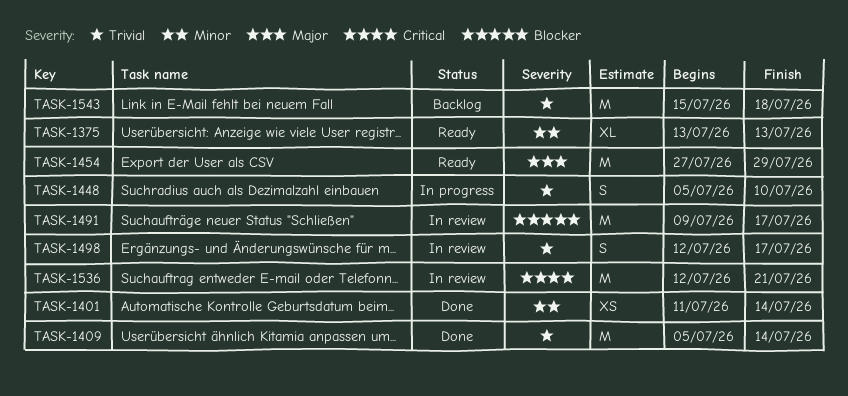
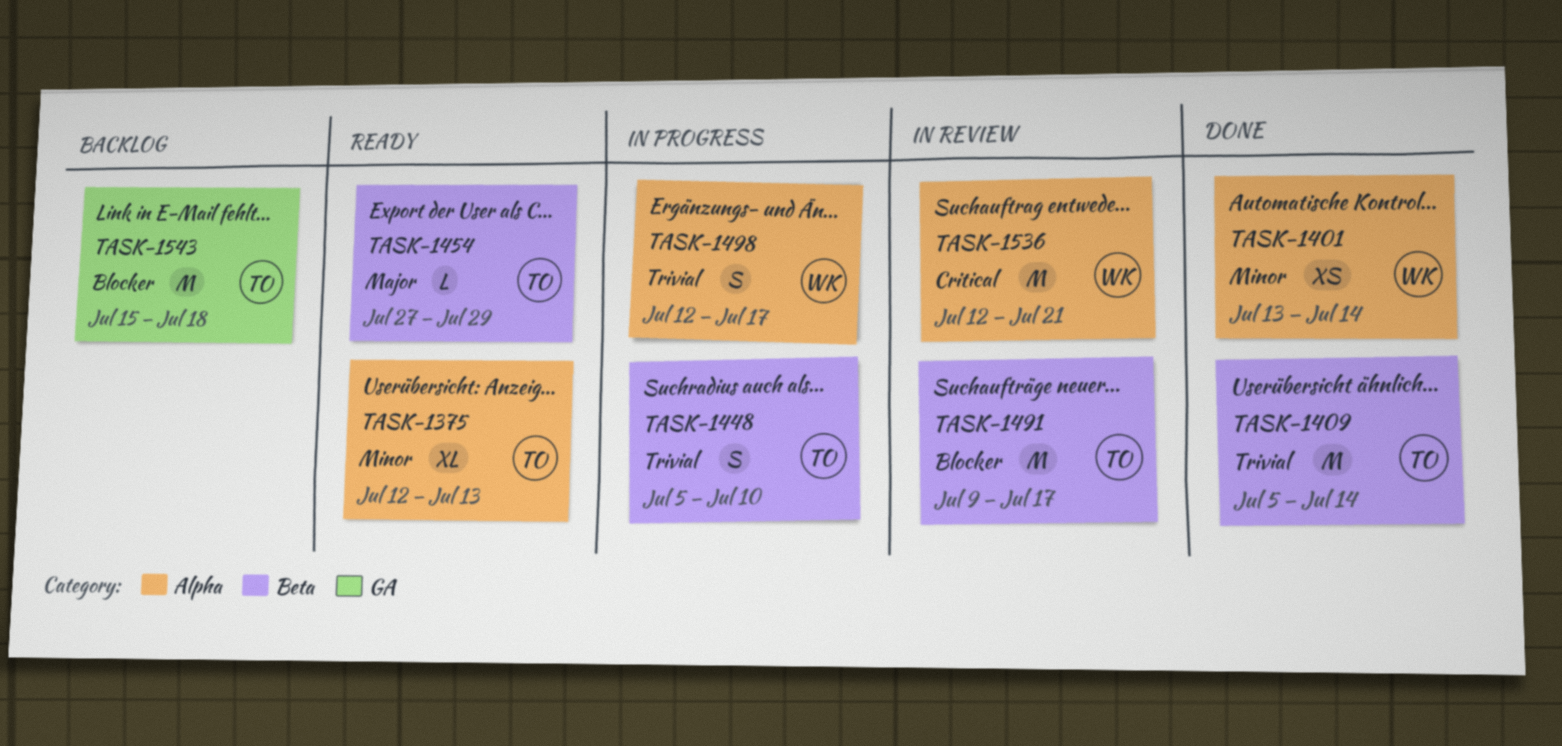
TASK-1375, start: Jul 13 -> Jul 12
TASK-1401, start: Jul 11 -> Jul 13
TASK-1454, estimate: M -> L
TASK-1498, status: In review -> In progress
TASK-1543, priority: Trivial -> Blocker

